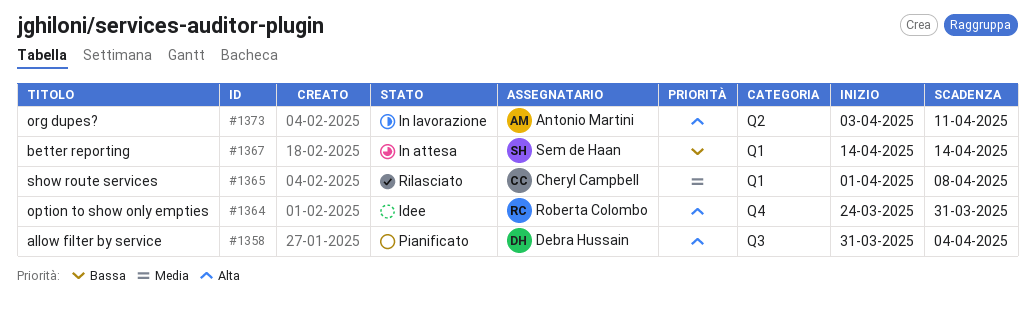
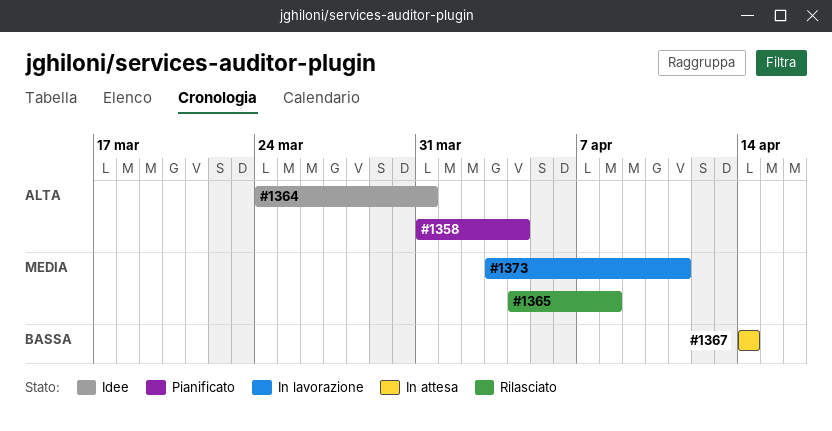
#1365, start: Apr 1 -> Apr 4
#1373, priority: Alta -> Media

